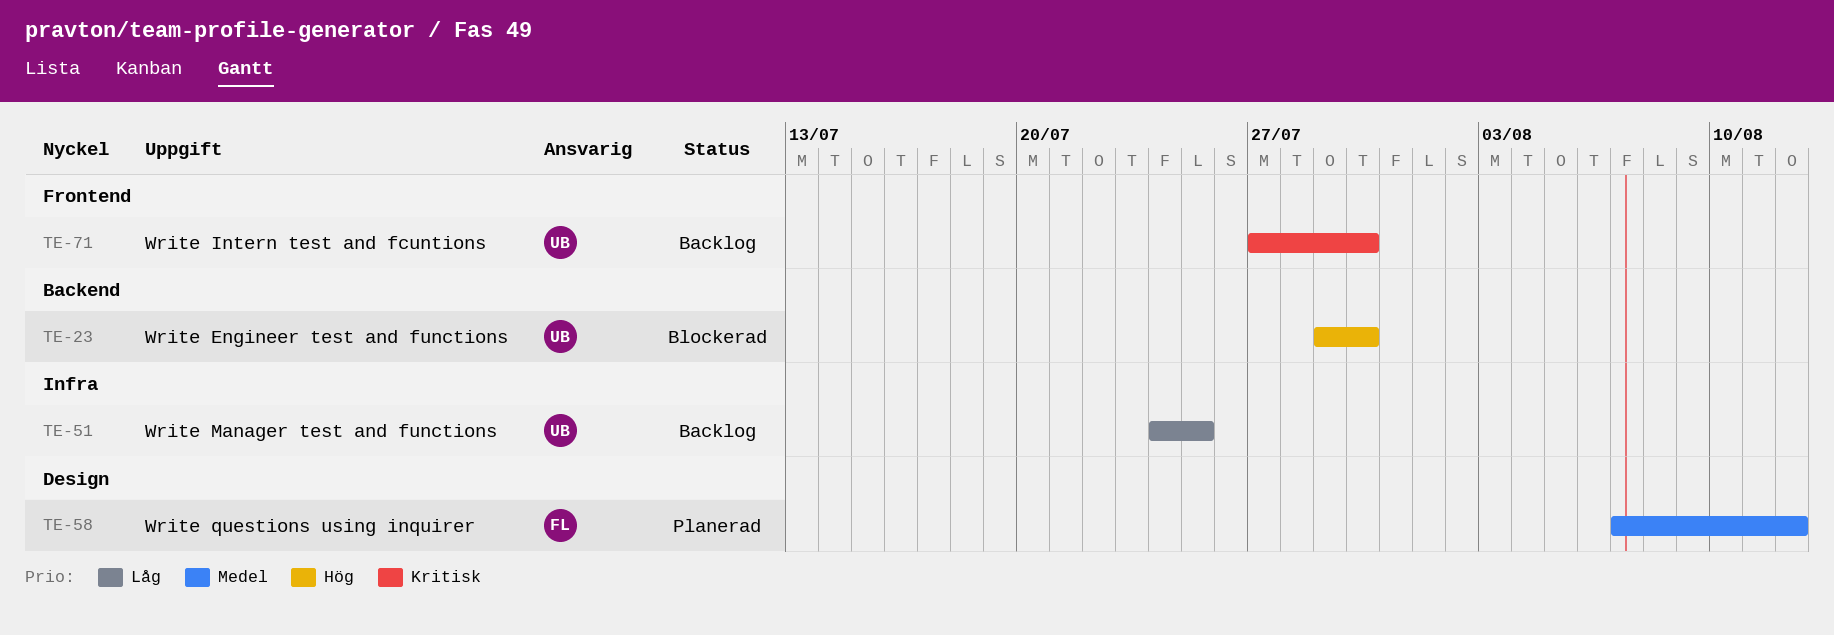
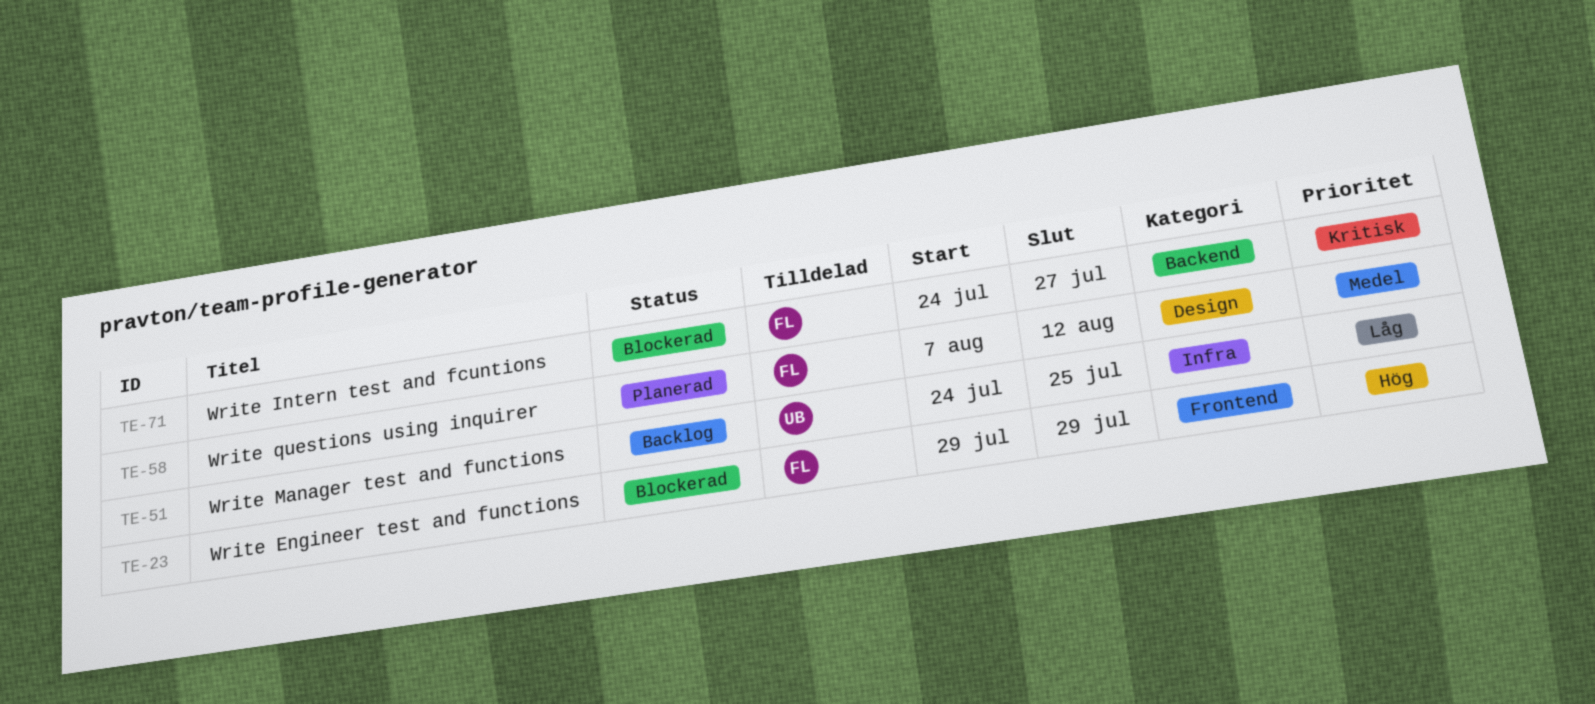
TE-23, owner: UB -> FL
TE-23, label: Backend -> Frontend
TE-23, due: Jul 30 -> Jul 29
TE-71, status: Backlog -> Blockerad
TE-71, owner: UB -> FL
TE-71, label: Frontend -> Backend
TE-71, start: Jul 27 -> Jul 24
TE-71, due: Jul 30 -> Jul 27

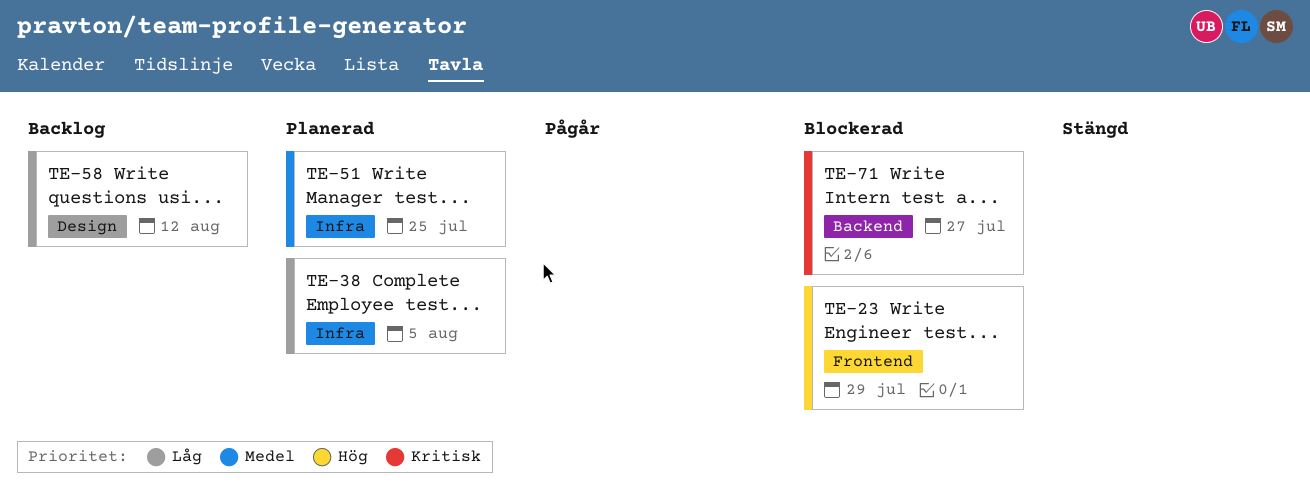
TE-38: none -> present
TE-51, status: Backlog -> Planerad
TE-51, priority: Låg -> Medel
TE-58, status: Planerad -> Backlog
TE-58, priority: Medel -> Låg

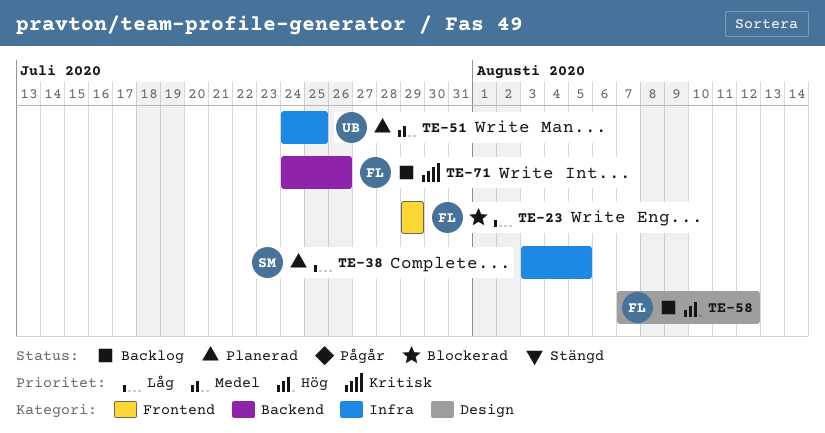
TE-23, priority: Hög -> Låg
TE-58, priority: Låg -> Hög
TE-71, status: Blockerad -> Backlog
TE-71, due: Jul 27 -> Jul 26

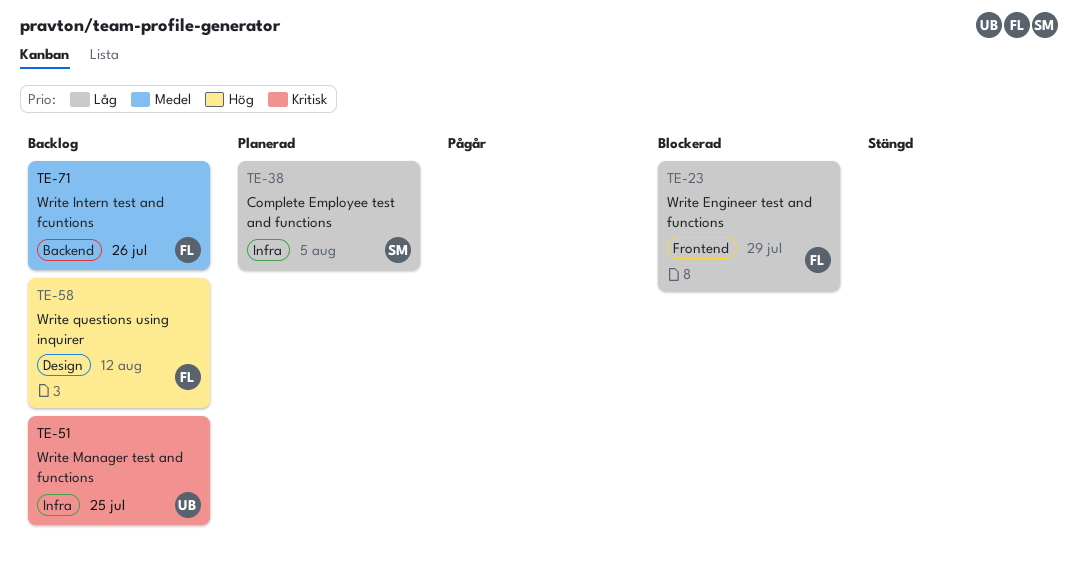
TE-51, status: Planerad -> Backlog
TE-51, priority: Medel -> Kritisk
TE-71, priority: Kritisk -> Medel

